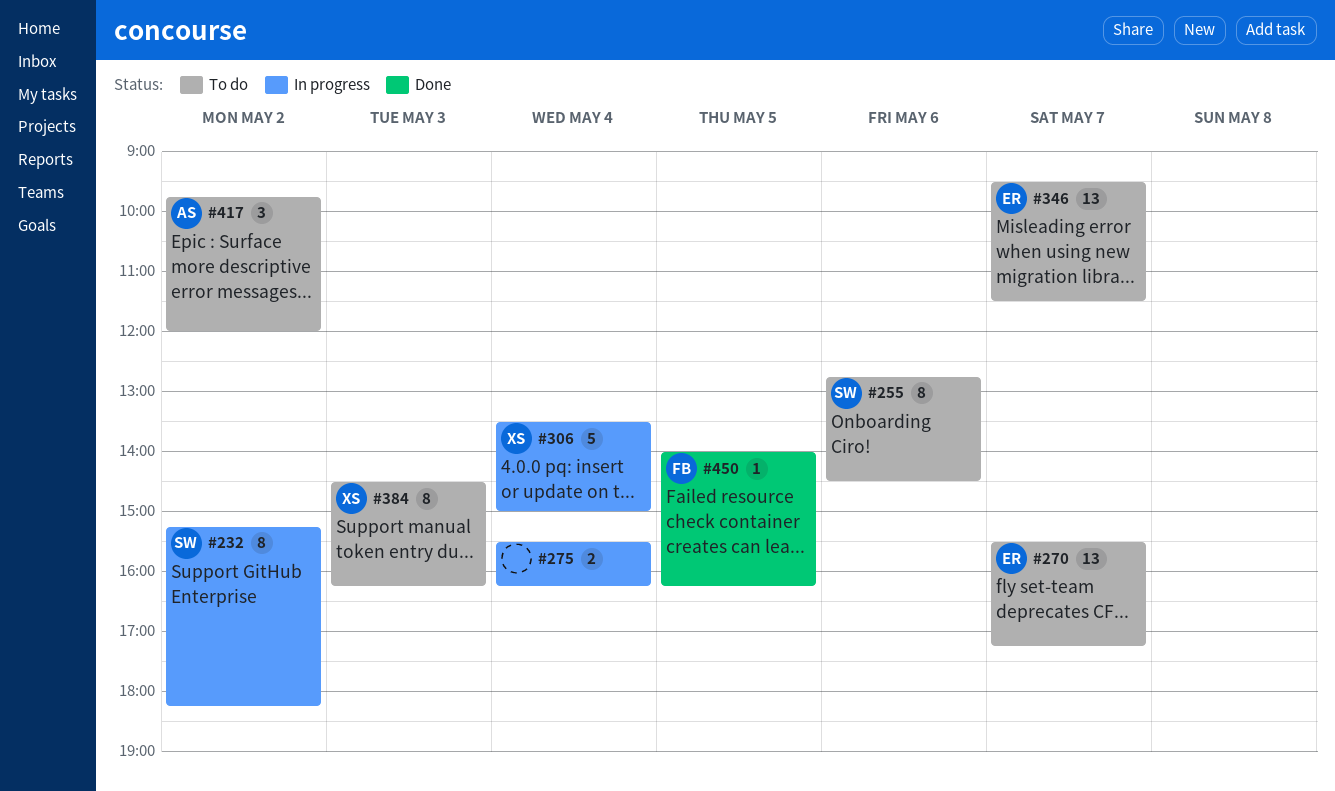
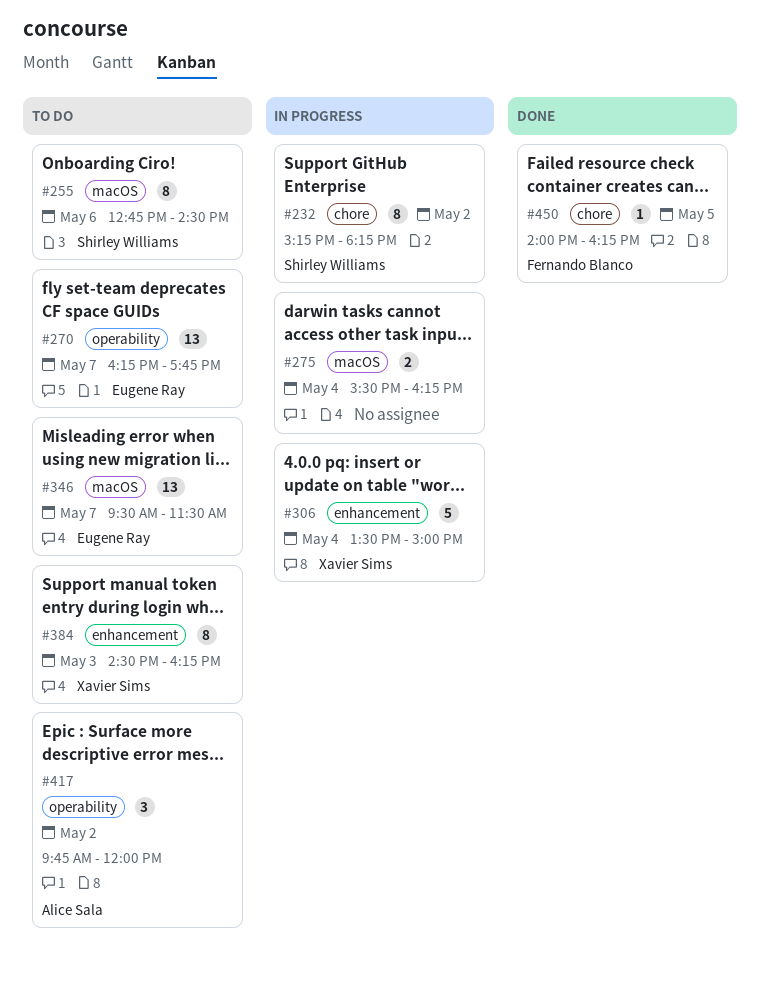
#270, begins: 15:30 -> 16:15
#270, ends: 17:15 -> 17:45

